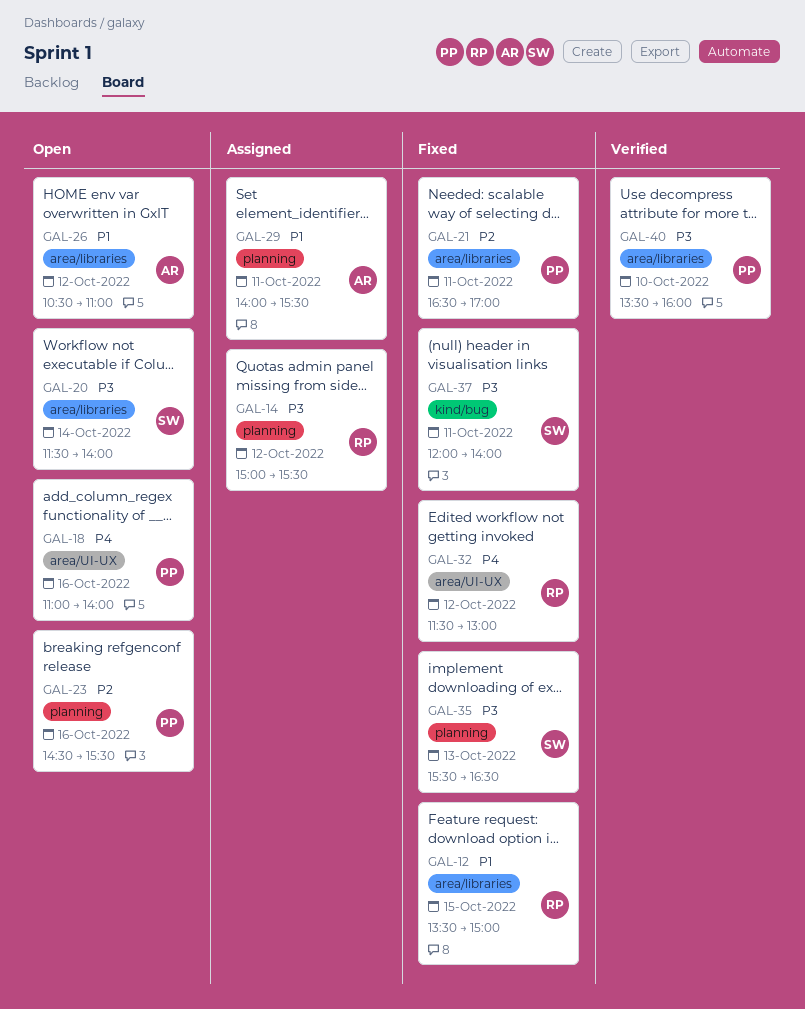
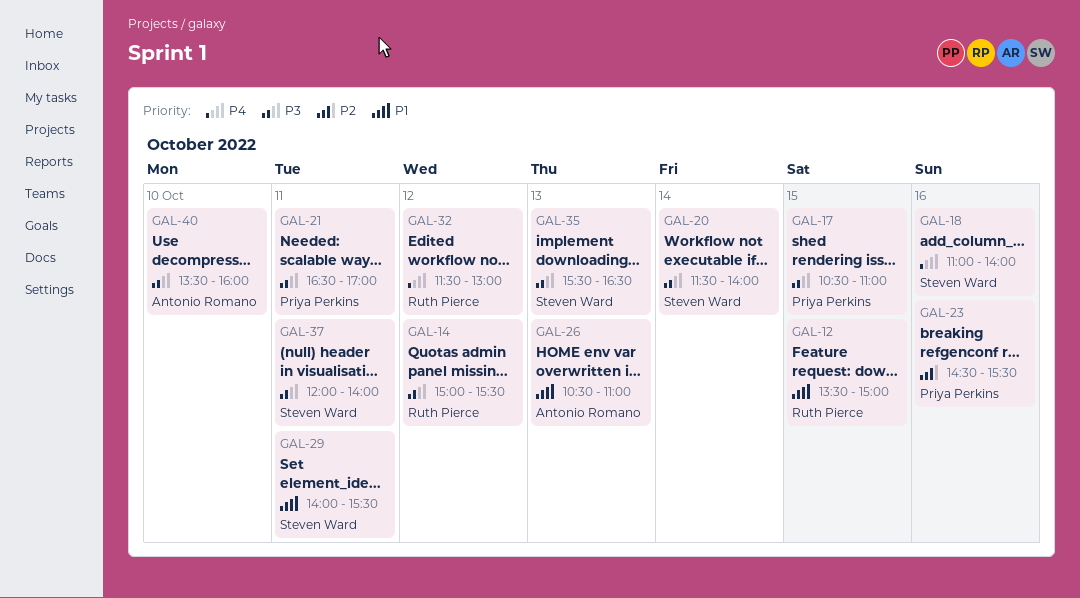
GAL-17: none -> present
GAL-18, owner: Priya Perkins -> Steven Ward
GAL-21, priority: P2 -> P3
GAL-26, day: Oct 12 -> Oct 13
GAL-29, owner: Antonio Romano -> Steven Ward
GAL-40, owner: Priya Perkins -> Antonio Romano

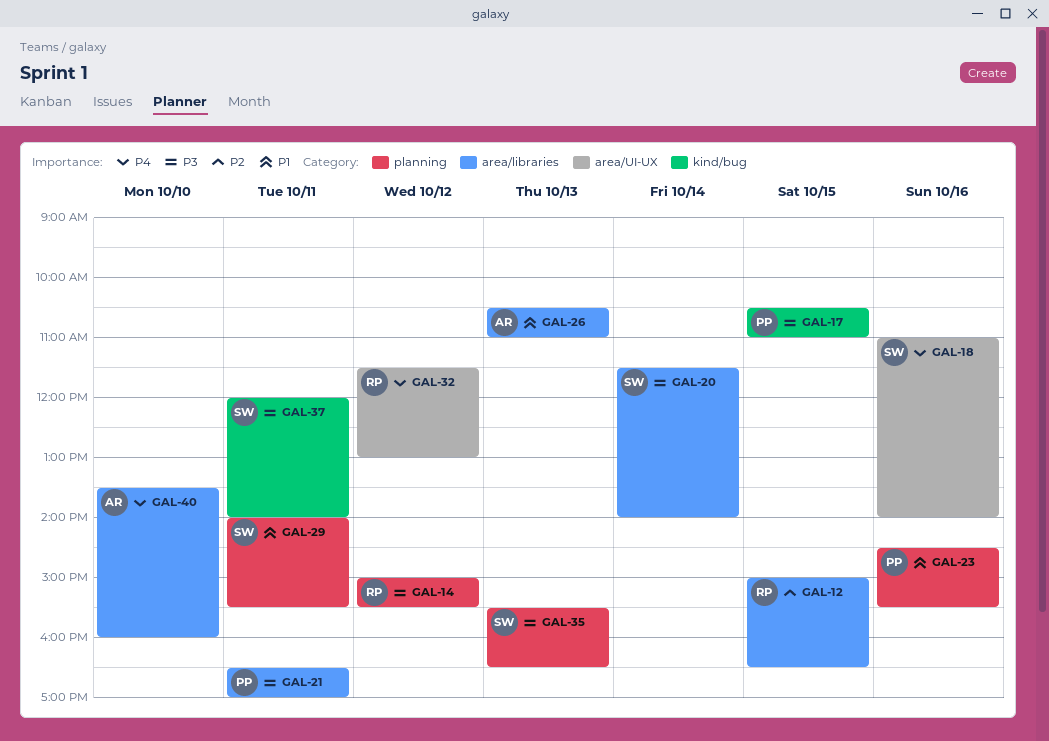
GAL-12, priority: P1 -> P2
GAL-12, begins: 13:30 -> 15:00
GAL-12, ends: 15:00 -> 16:30
GAL-23, priority: P2 -> P1
GAL-40, priority: P3 -> P4

